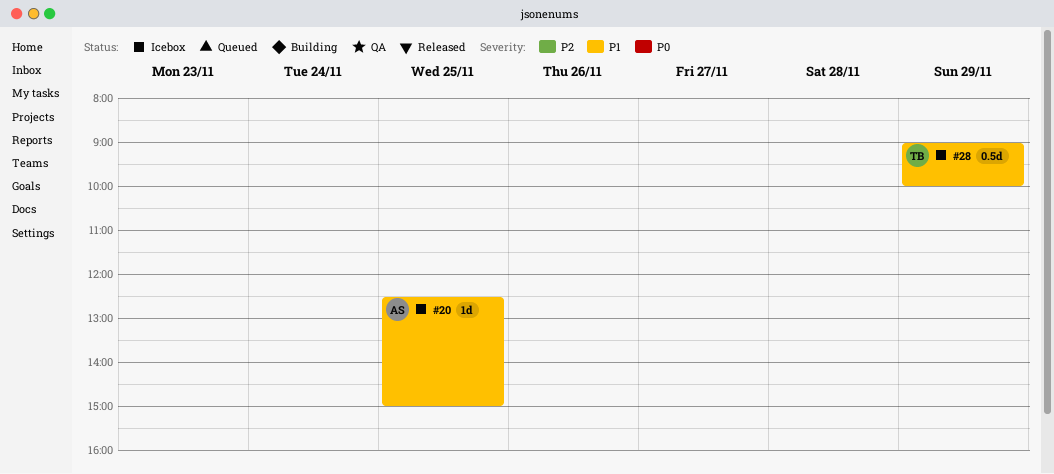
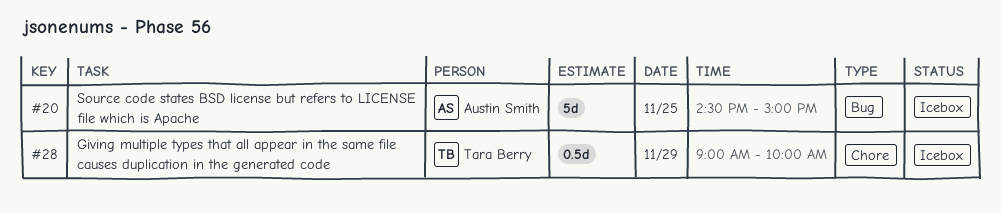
#20, estimate: 1d -> 5d
#20, begins: 12:30 -> 14:30

